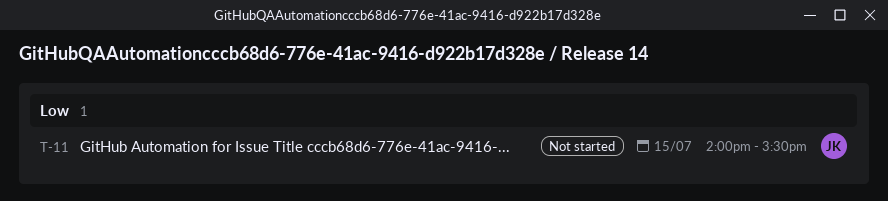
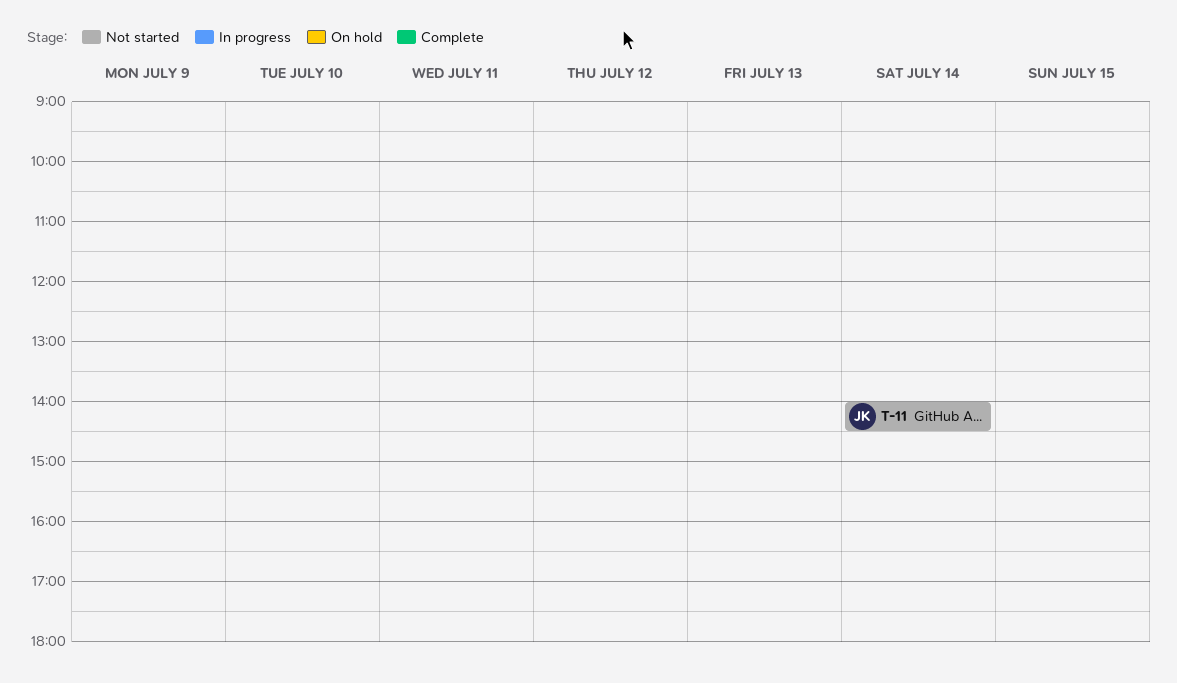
T-11, day: Jul 15 -> Jul 14
T-11, ends: 15:30 -> 14:30

